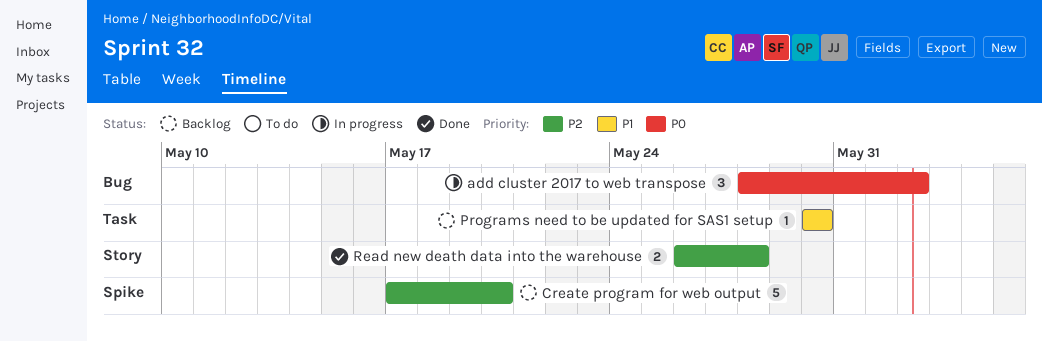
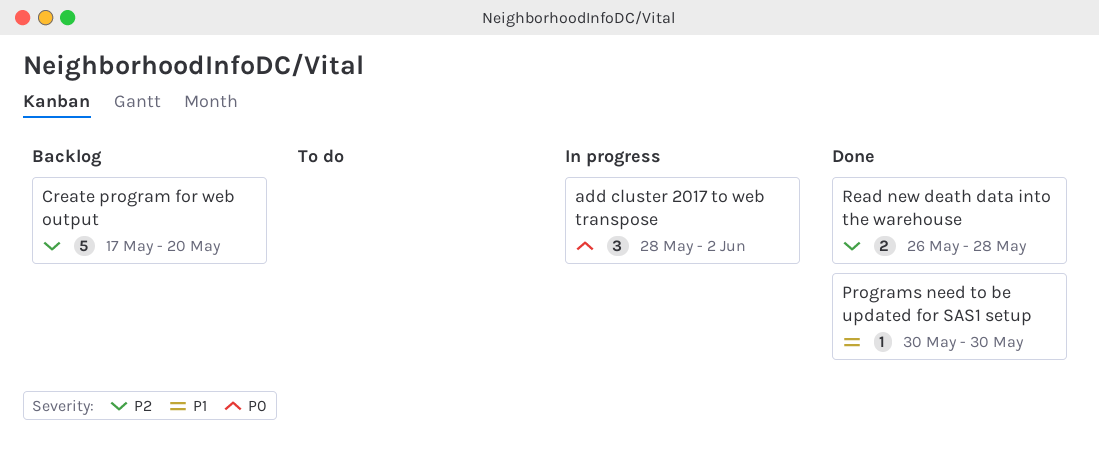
Programs need to be updated for SAS1 setup, status: Backlog -> Done

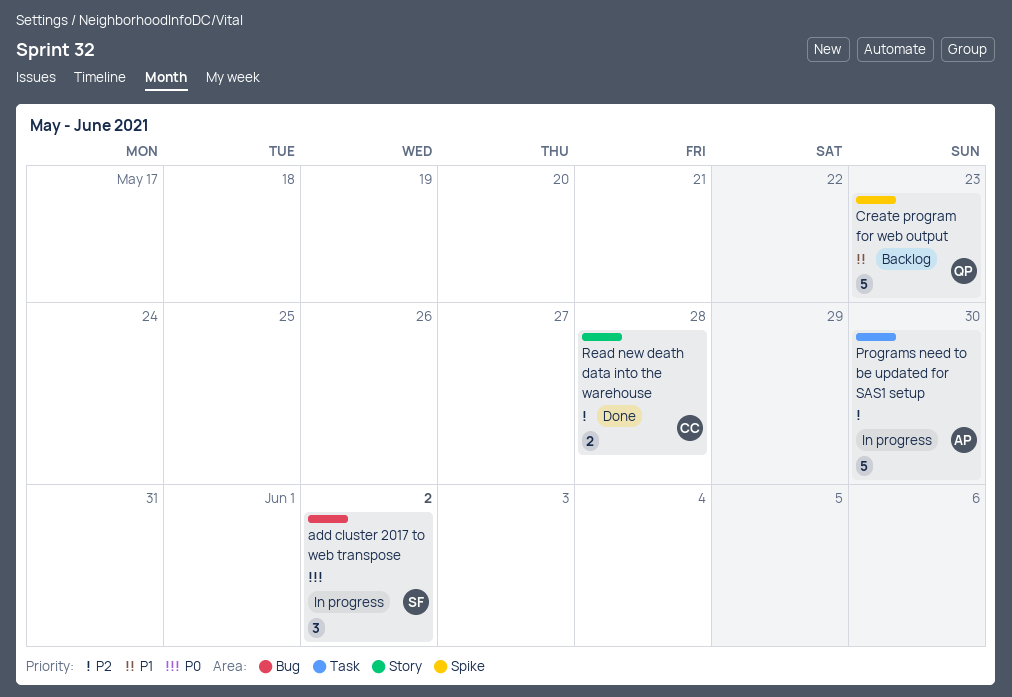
Create program for web output, priority: P2 -> P1
Create program for web output, due: May 20 -> May 23
Programs need to be updated for SAS1 setup, status: Done -> In progress
Programs need to be updated for SAS1 setup, priority: P1 -> P2
Programs need to be updated for SAS1 setup, estimate: 1 -> 5

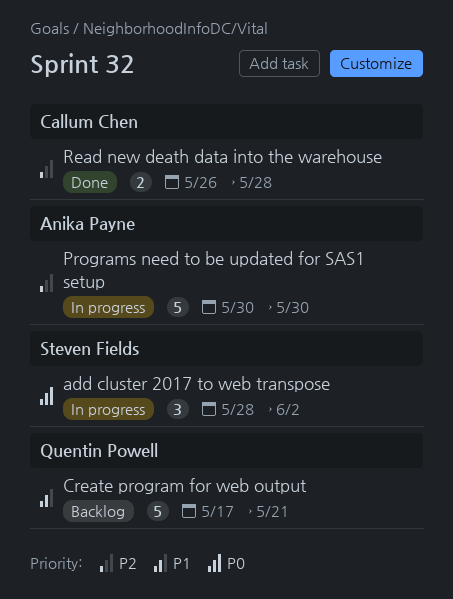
Create program for web output, due: May 23 -> May 21

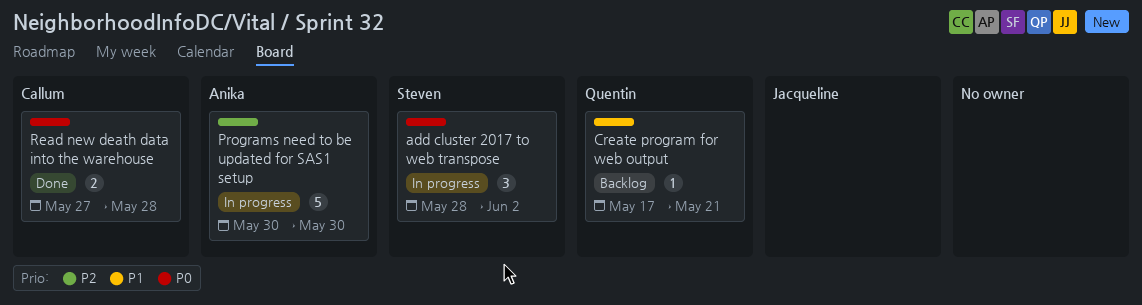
Create program for web output, estimate: 5 -> 1
Read new death data into the warehouse, priority: P2 -> P0
Read new death data into the warehouse, start: May 26 -> May 27

